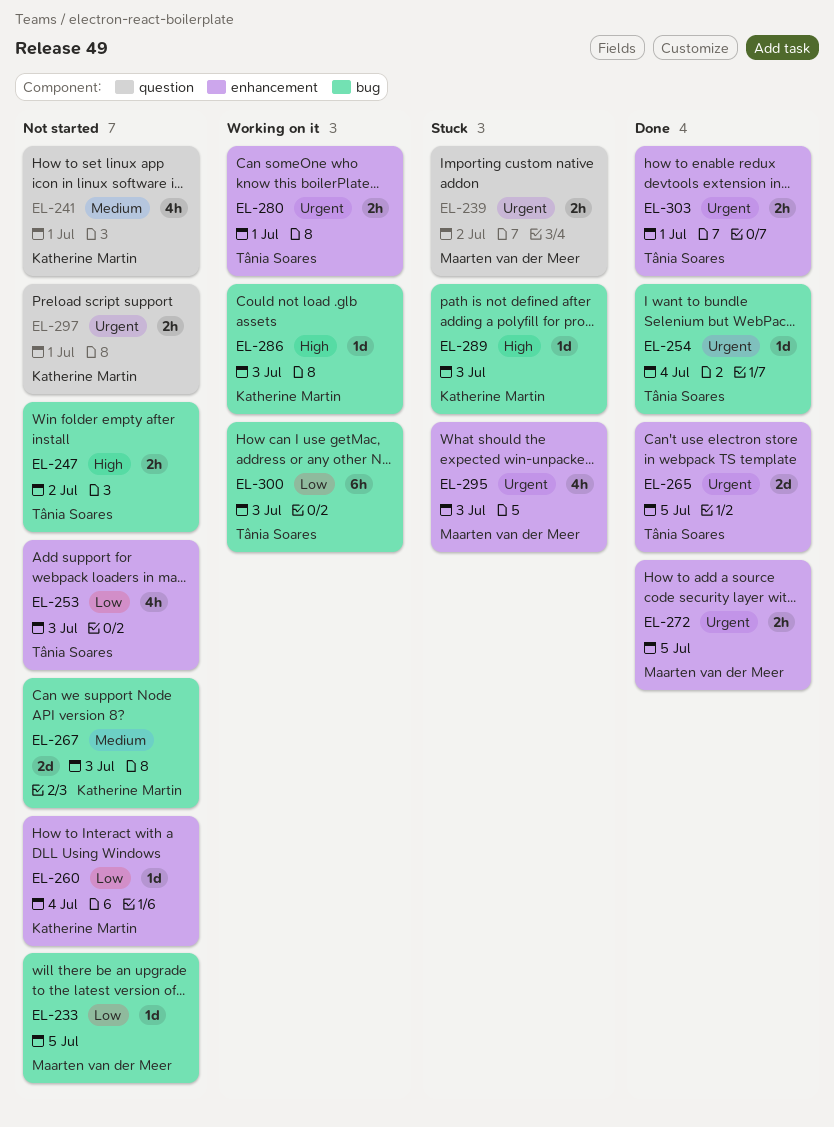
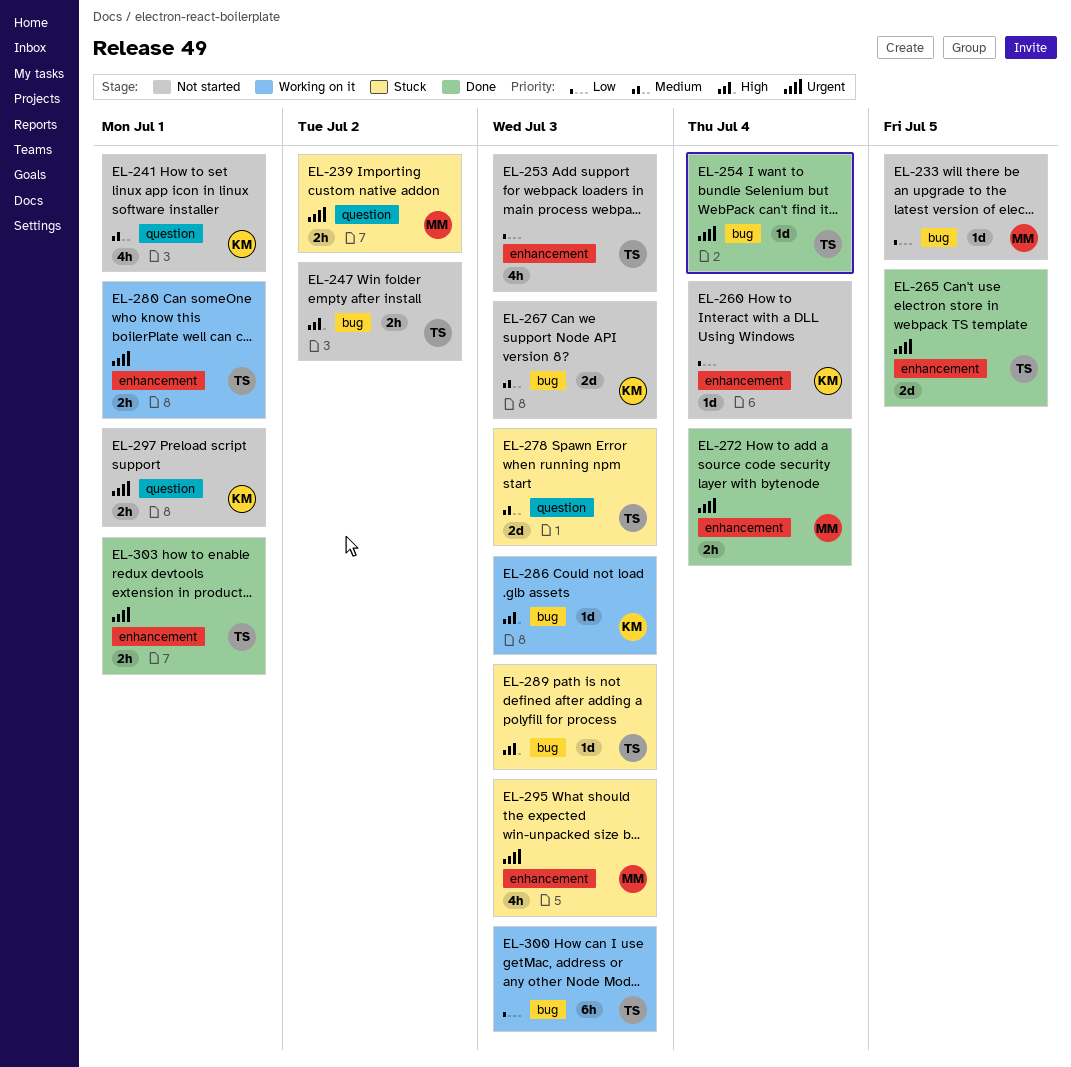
EL-272, due: Jul 5 -> Jul 4
EL-278: none -> present
EL-289, owner: Katherine Martin -> Tânia Soares

